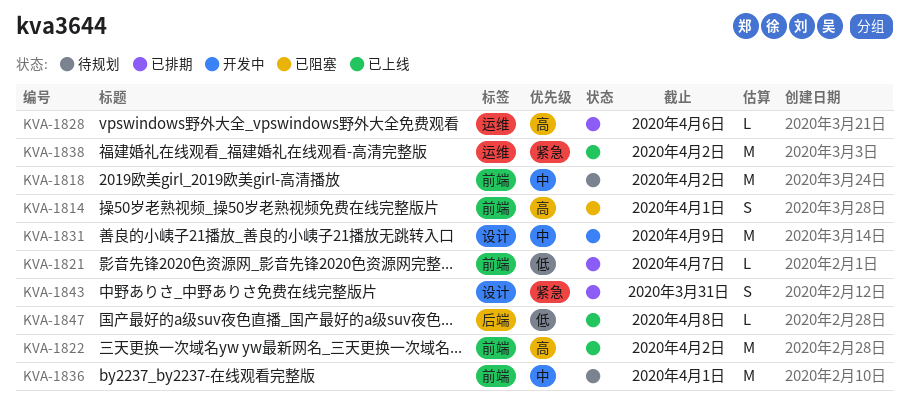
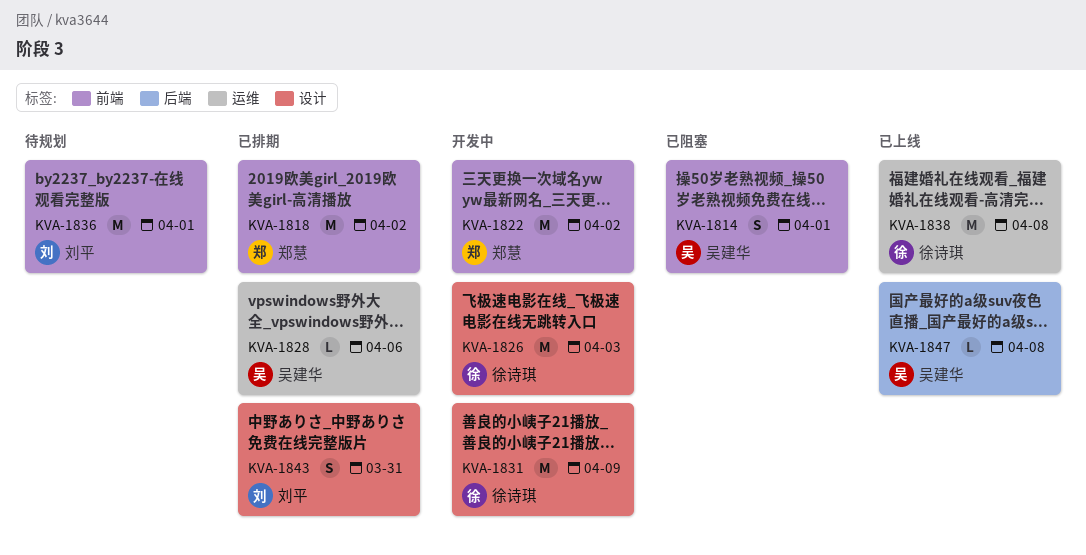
KVA-1818, status: 待规划 -> 已排期
KVA-1821: present -> none
KVA-1822, status: 已上线 -> 开发中
KVA-1826: none -> present
KVA-1838, due: Apr 2 -> Apr 8

